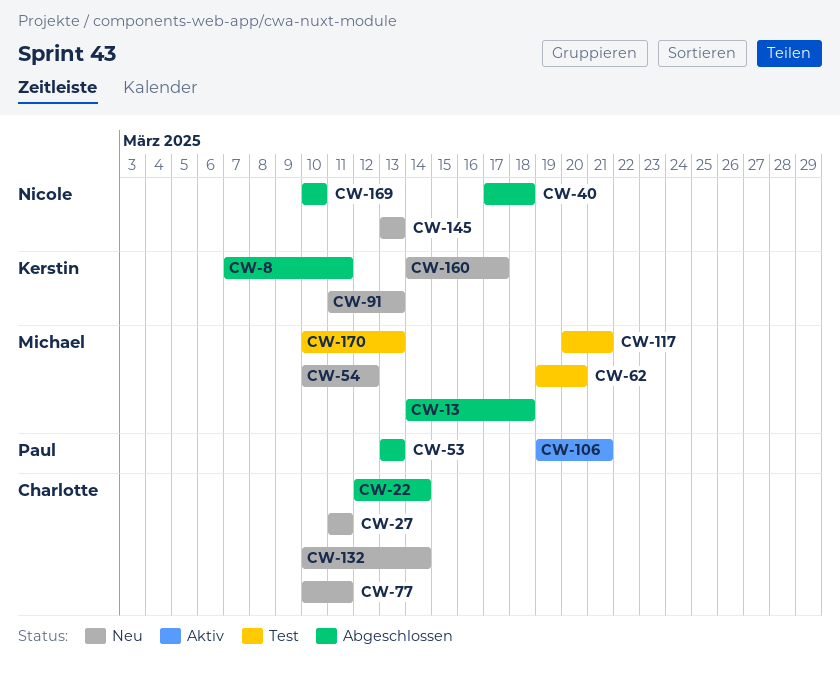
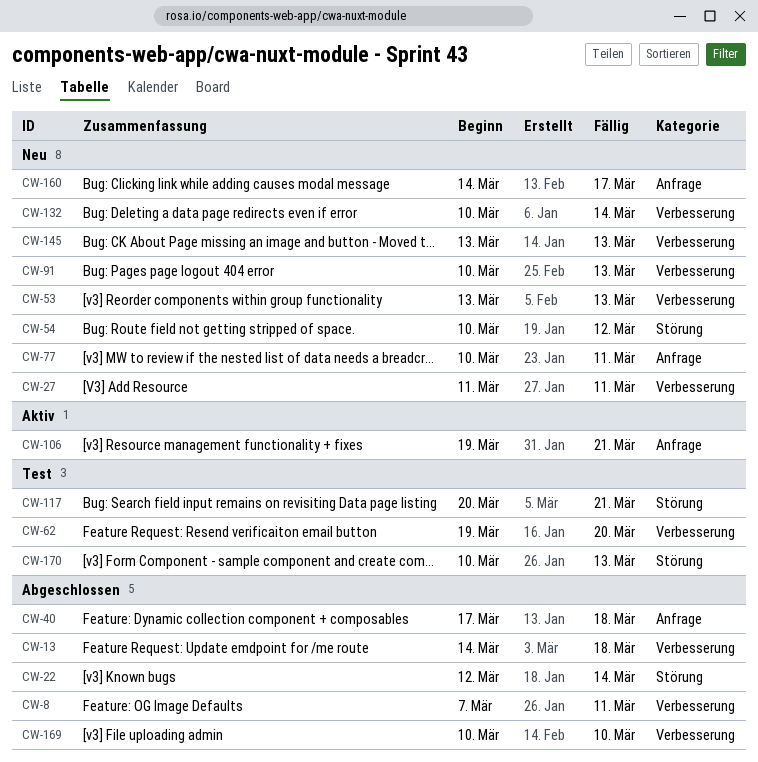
CW-53, status: Abgeschlossen -> Neu
CW-91, start: Mar 11 -> Mar 10

